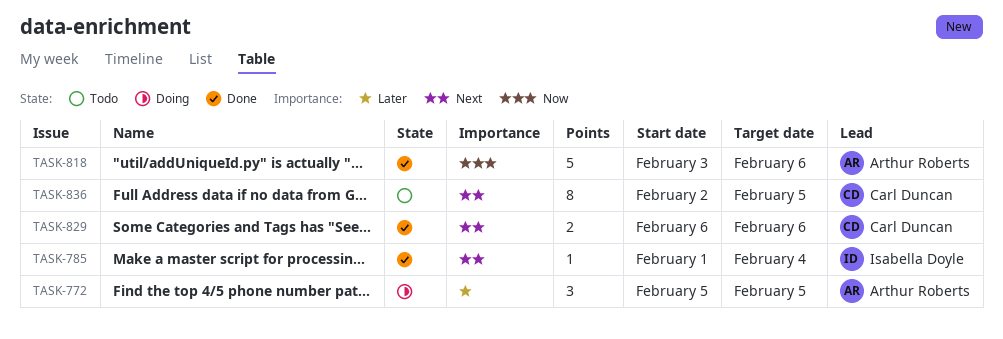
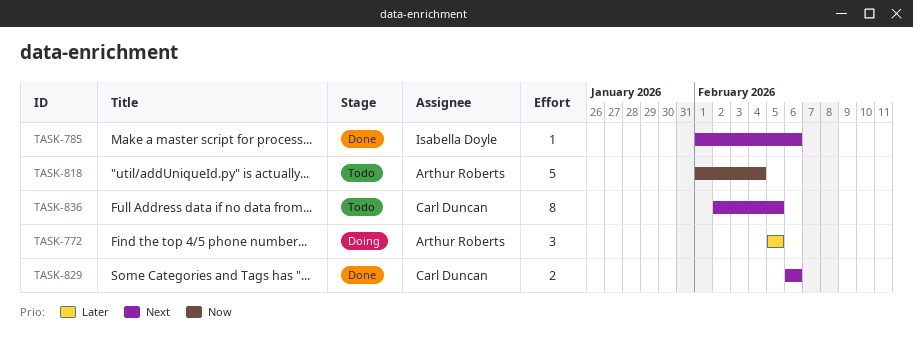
TASK-785, due: Feb 4 -> Feb 6
TASK-818, status: Done -> Todo
TASK-818, start: Feb 3 -> Feb 1
TASK-818, due: Feb 6 -> Feb 4

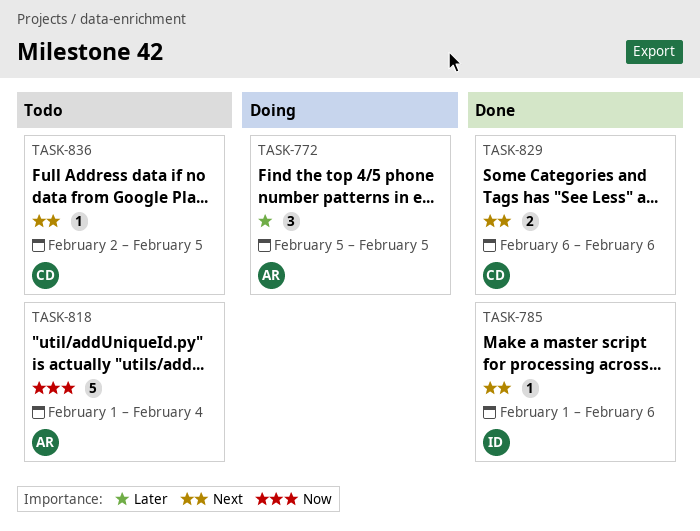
TASK-836, estimate: 8 -> 1

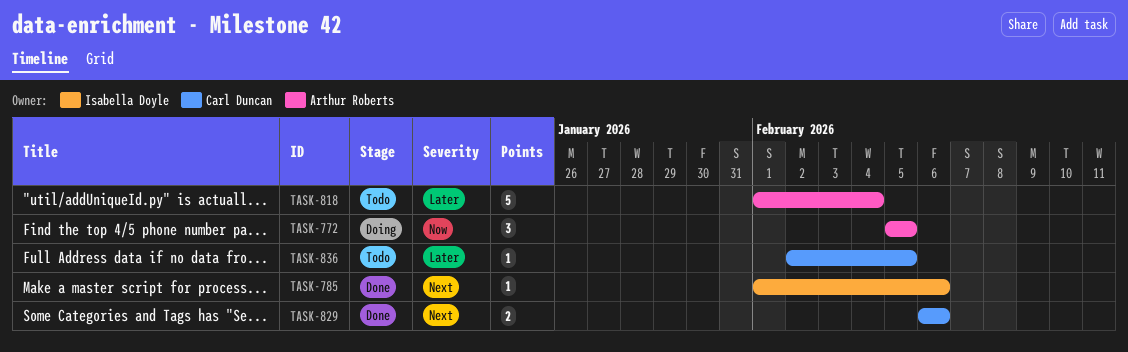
TASK-772, priority: Later -> Now
TASK-818, priority: Now -> Later
TASK-836, priority: Next -> Later

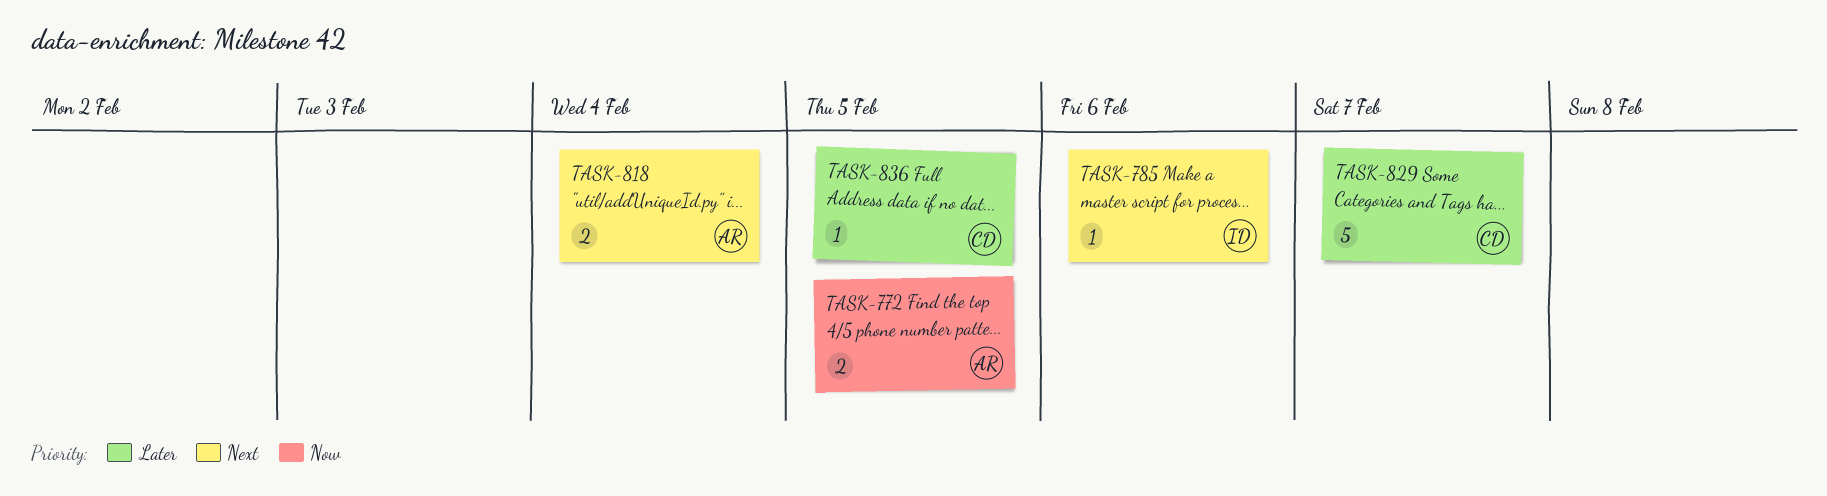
TASK-772, estimate: 3 -> 2
TASK-818, priority: Later -> Next
TASK-818, estimate: 5 -> 2
TASK-829, priority: Next -> Later
TASK-829, estimate: 2 -> 5
TASK-829, due: Feb 6 -> Feb 7

